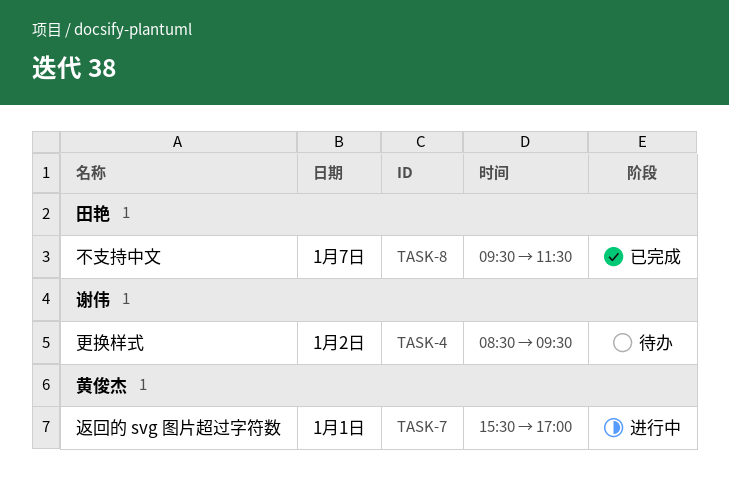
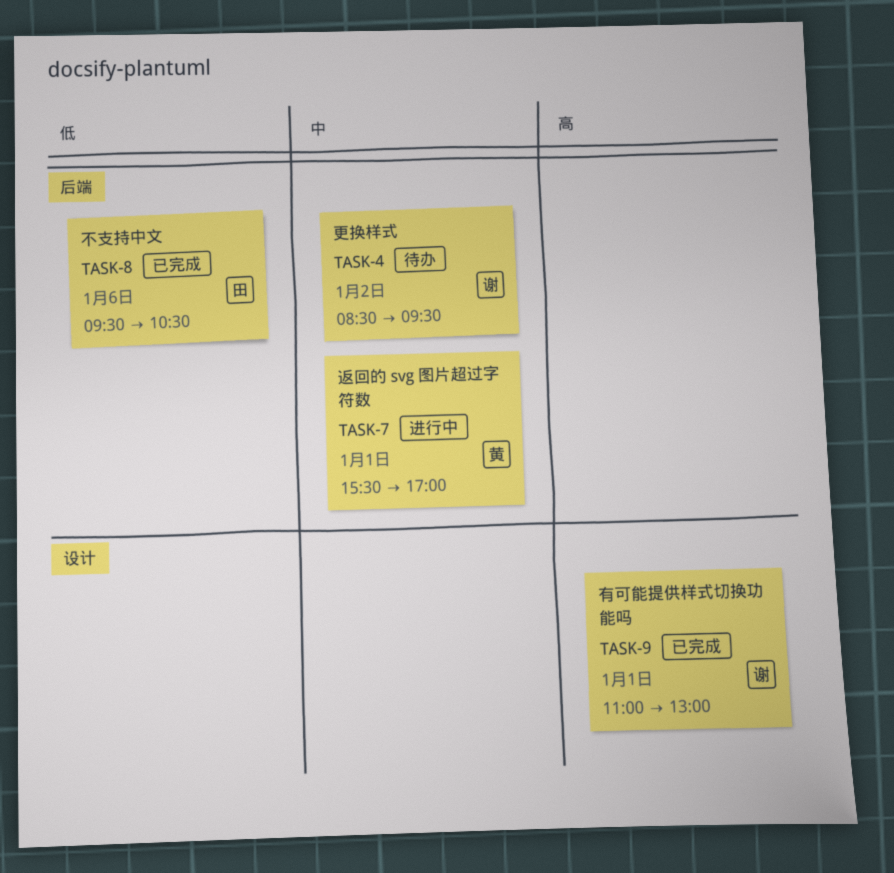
TASK-8, day: Jan 7 -> Jan 6
TASK-8, ends: 11:30 -> 10:30
TASK-9: none -> present

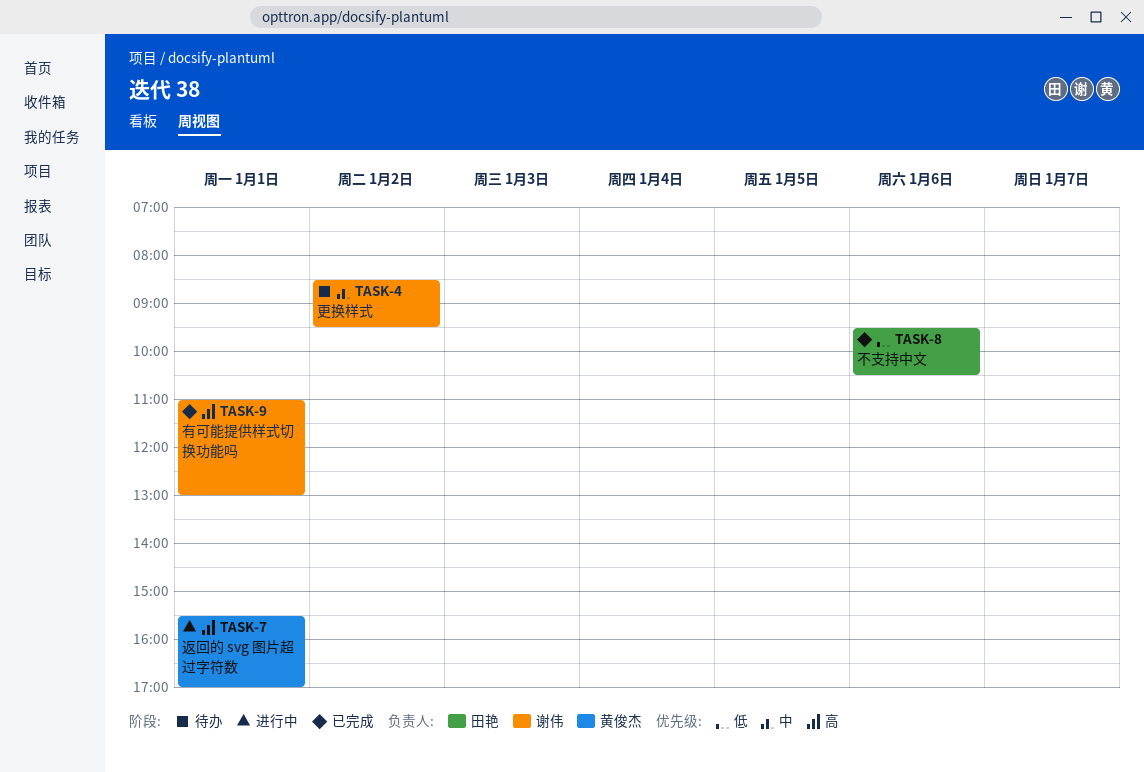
TASK-7, priority: 中 -> 高

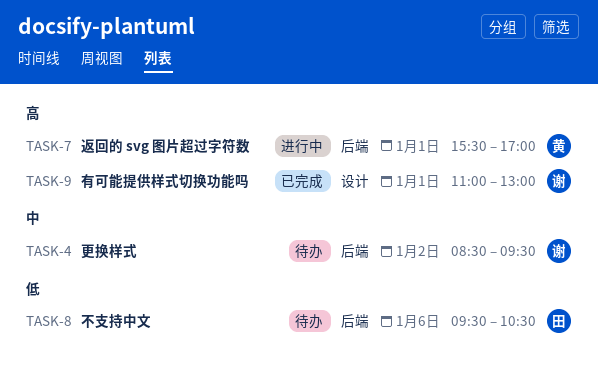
TASK-8, status: 已完成 -> 待办

